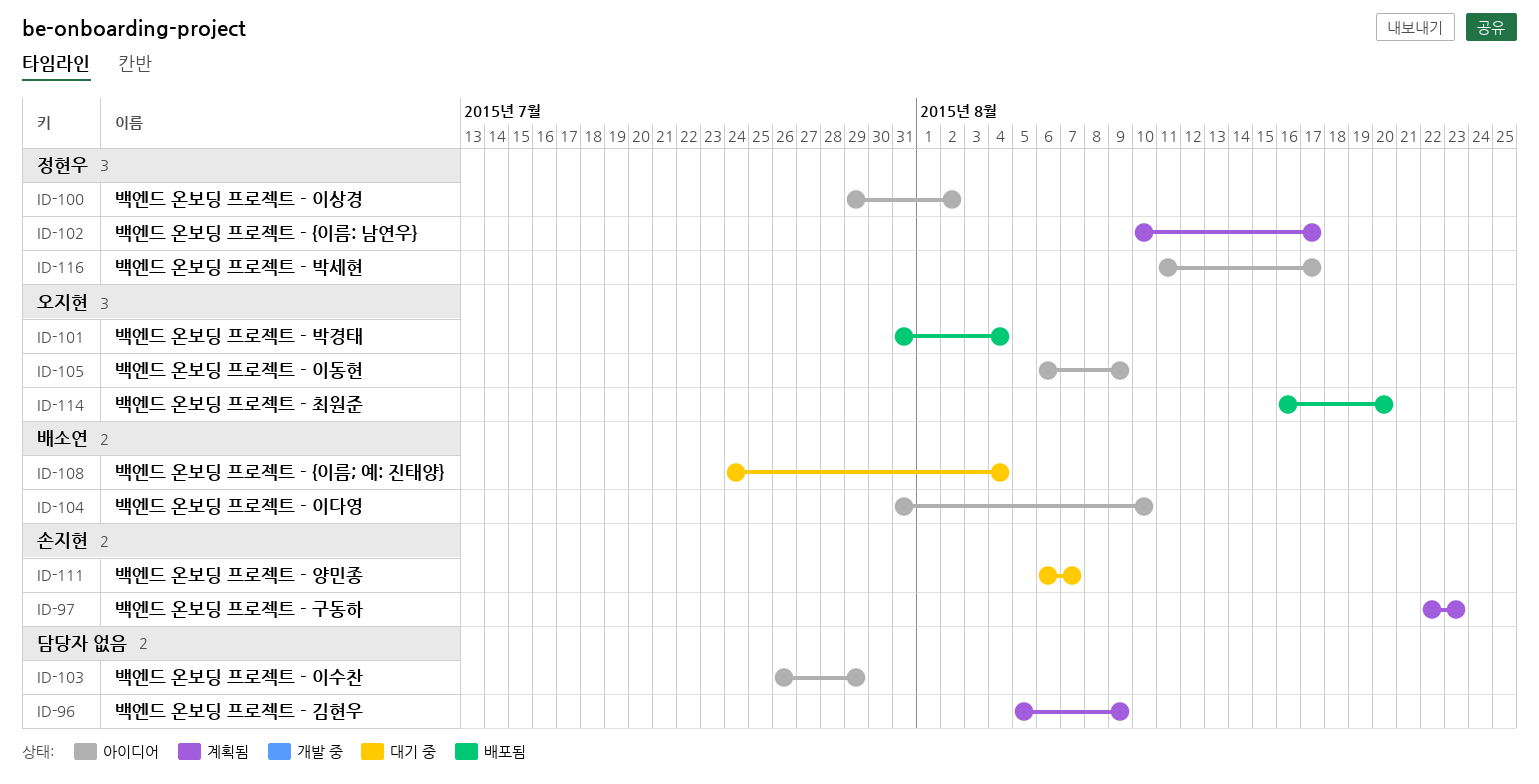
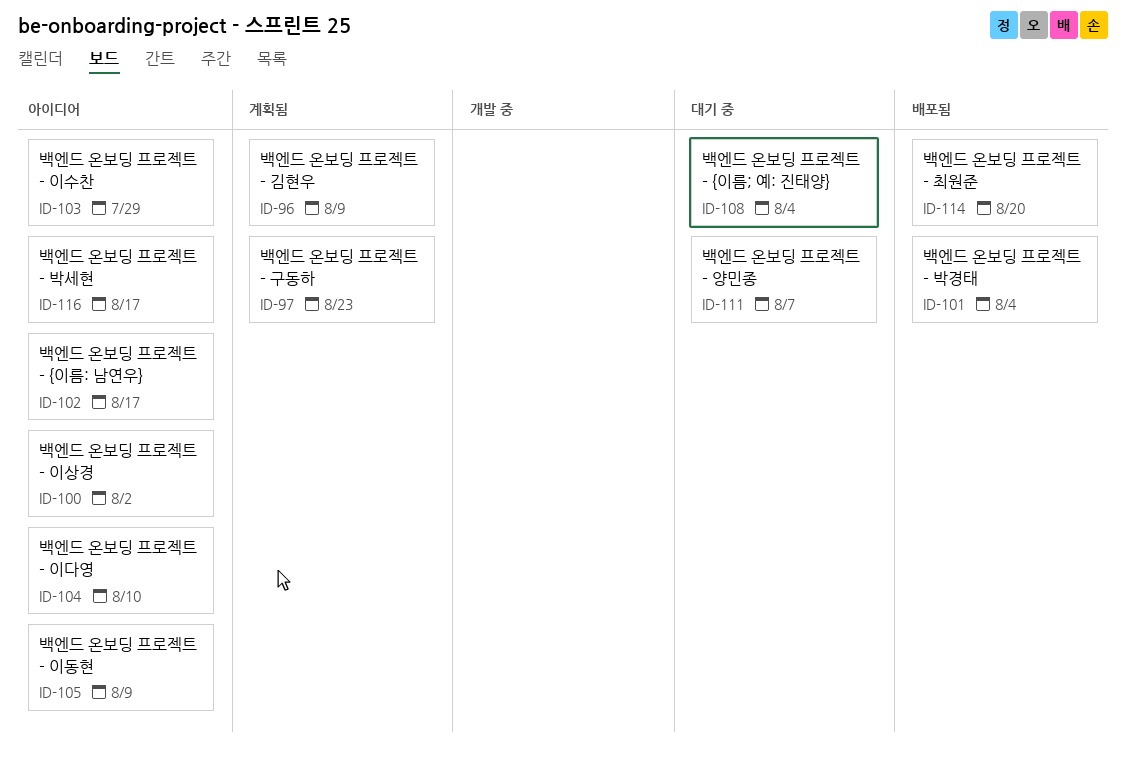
ID-102, status: 계획됨 -> 아이디어

